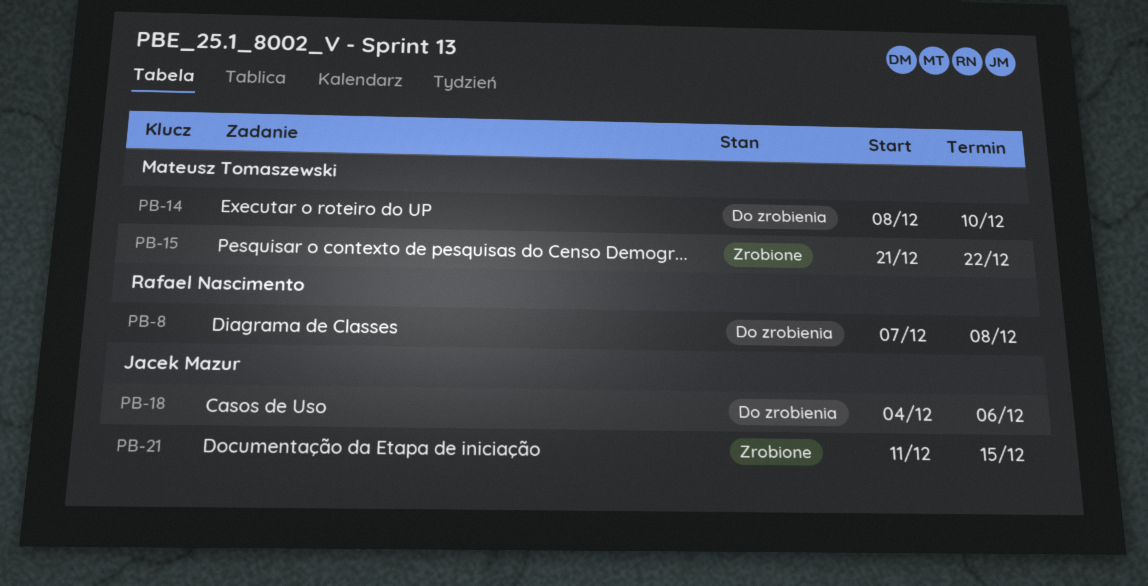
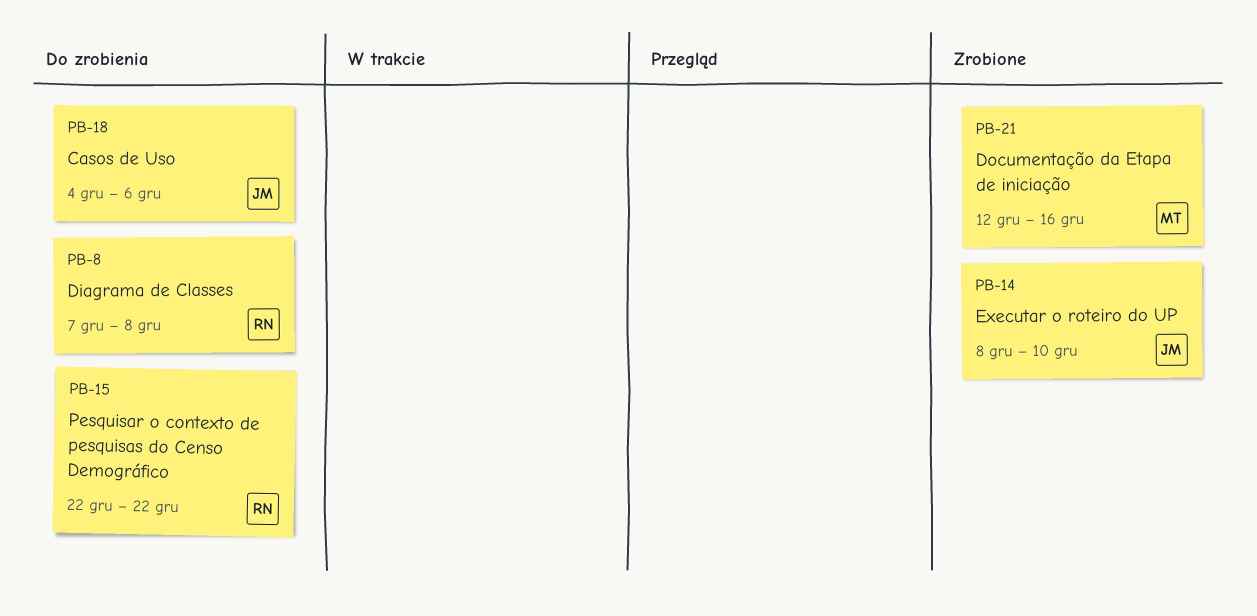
PB-14, status: Do zrobienia -> Zrobione
PB-14, owner: Mateusz Tomaszewski -> Jacek Mazur
PB-15, status: Zrobione -> Do zrobienia
PB-15, owner: Mateusz Tomaszewski -> Rafael Nascimento
PB-15, start: Dec 21 -> Dec 22
PB-21, owner: Jacek Mazur -> Mateusz Tomaszewski
PB-21, start: Dec 11 -> Dec 12
PB-21, due: Dec 15 -> Dec 16

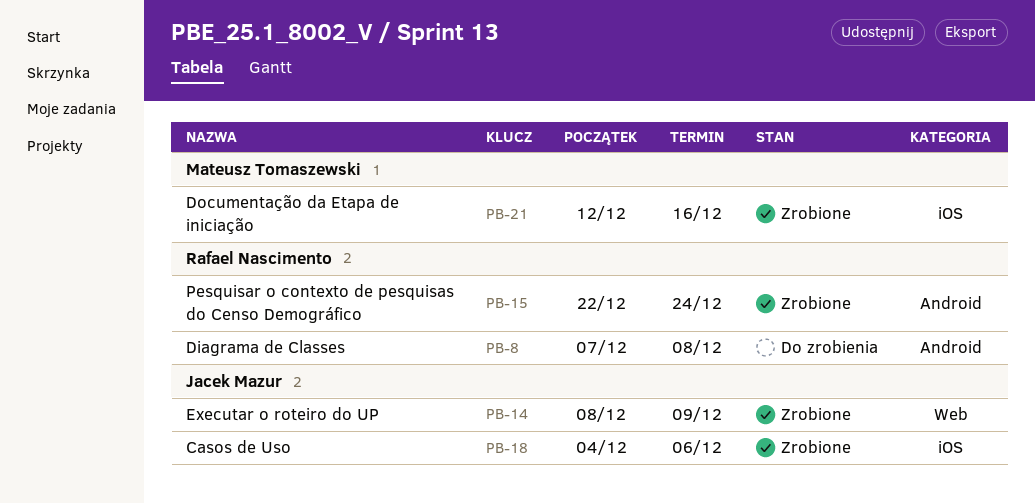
PB-14, due: Dec 10 -> Dec 9
PB-15, status: Do zrobienia -> Zrobione
PB-15, due: Dec 22 -> Dec 24
PB-18, status: Do zrobienia -> Zrobione

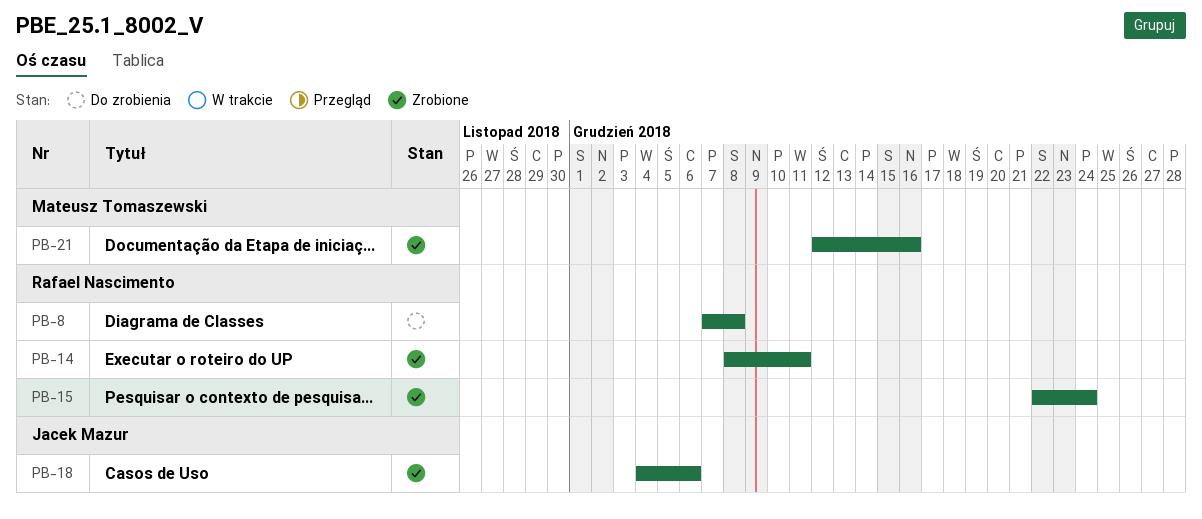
PB-14, owner: Jacek Mazur -> Rafael Nascimento
PB-14, due: Dec 9 -> Dec 11

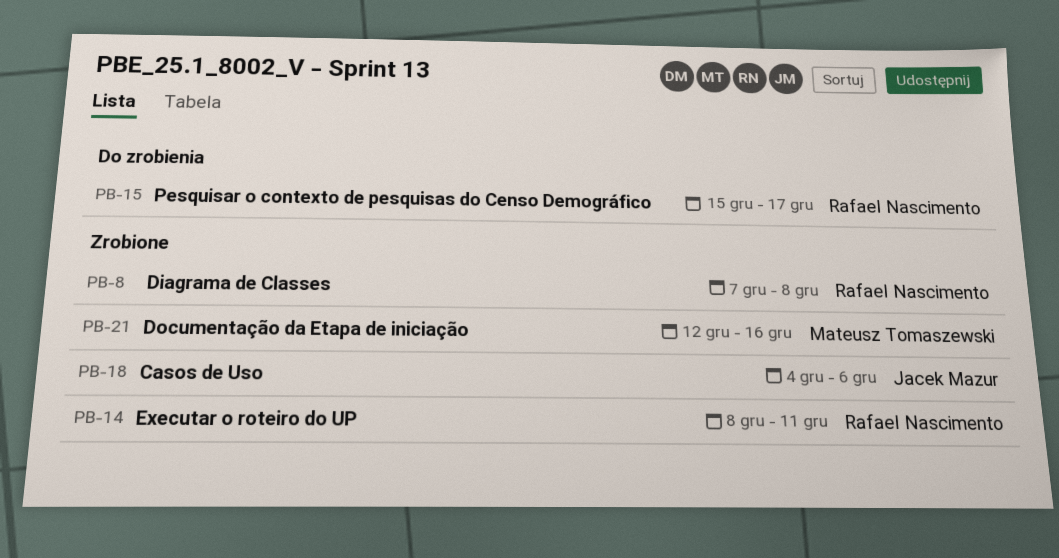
PB-8, status: Do zrobienia -> Zrobione
PB-15, status: Zrobione -> Do zrobienia
PB-15, start: Dec 22 -> Dec 15
PB-15, due: Dec 24 -> Dec 17

